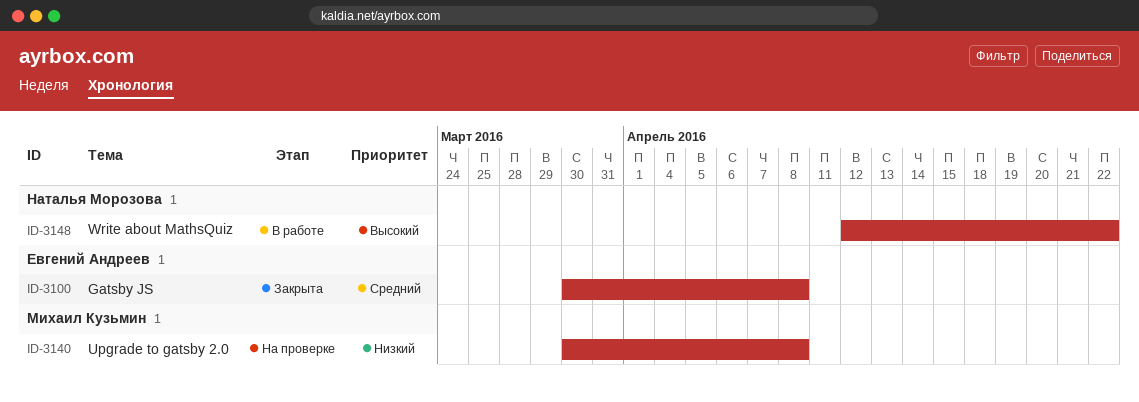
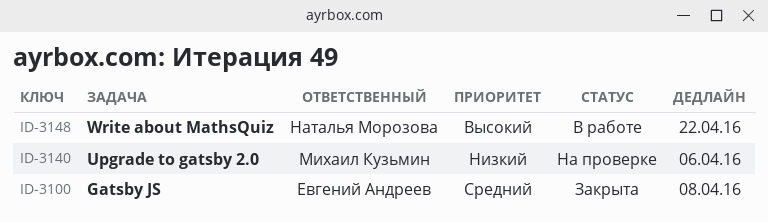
ID-3140, due: Apr 8 -> Apr 6

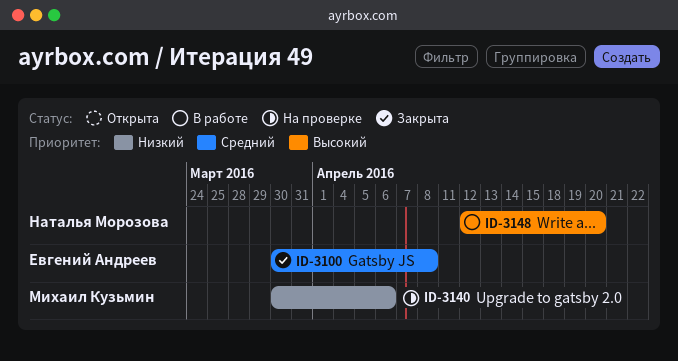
ID-3148, due: Apr 22 -> Apr 20

